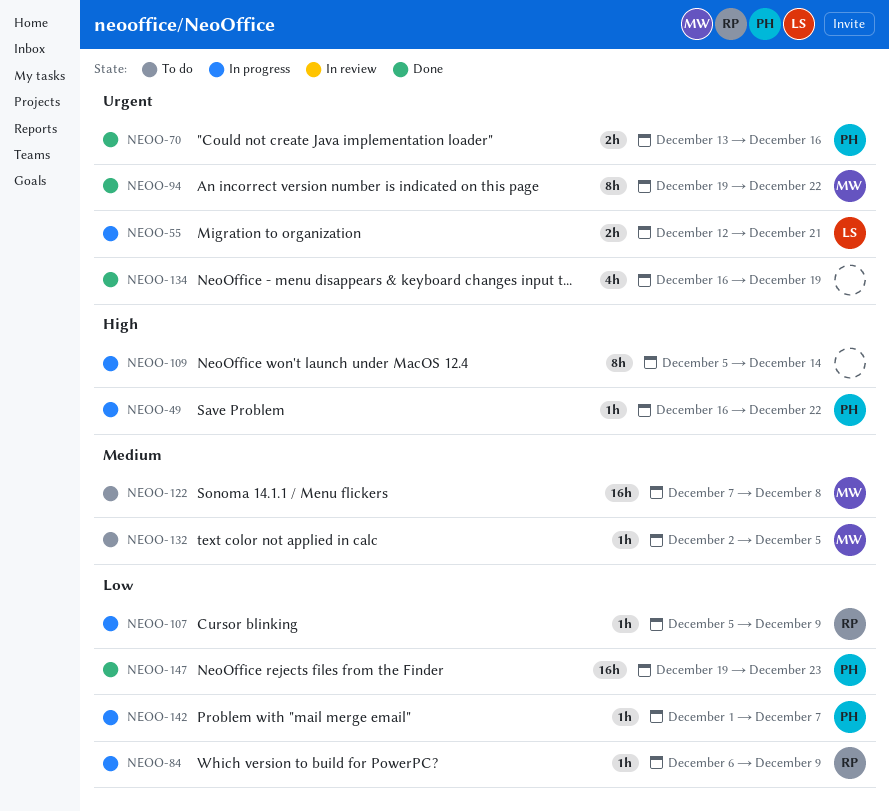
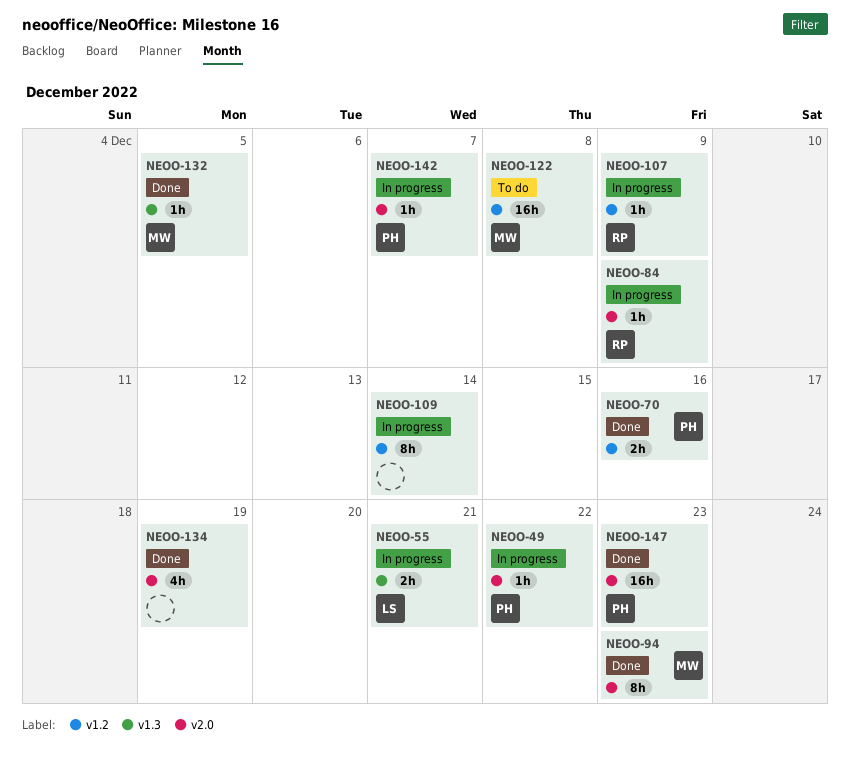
NEOO-94, due: Dec 22 -> Dec 23
NEOO-132, status: To do -> Done

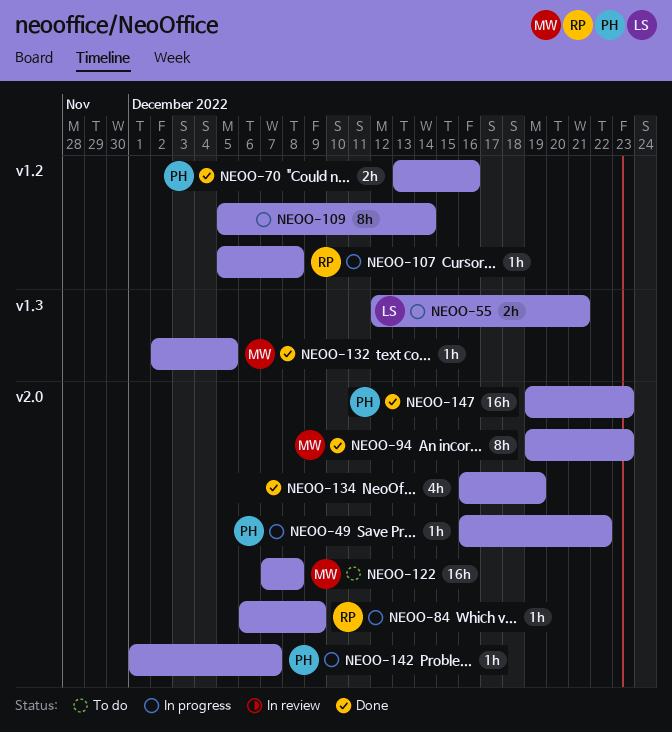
NEOO-107, due: Dec 9 -> Dec 8
NEOO-122, label: v1.2 -> v2.0

